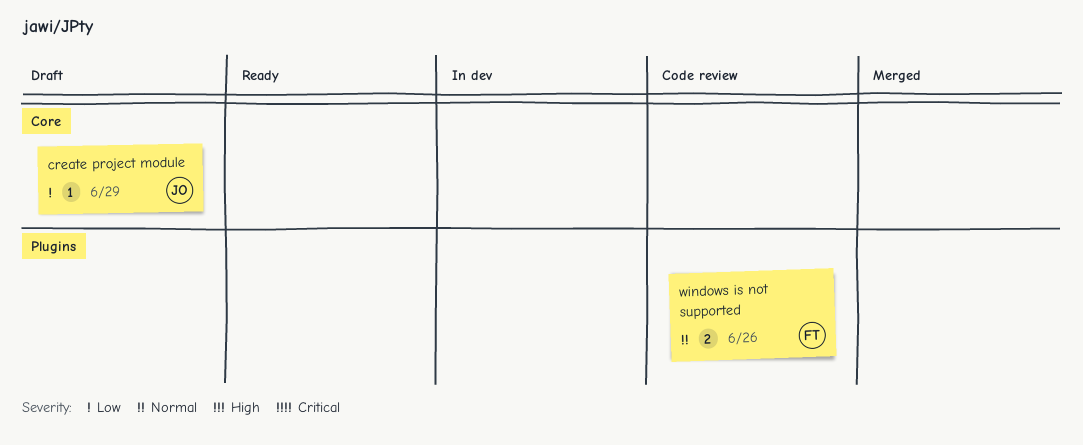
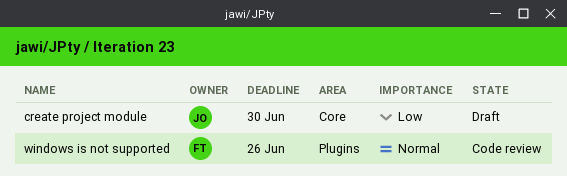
create project module, due: Jun 29 -> Jun 30

